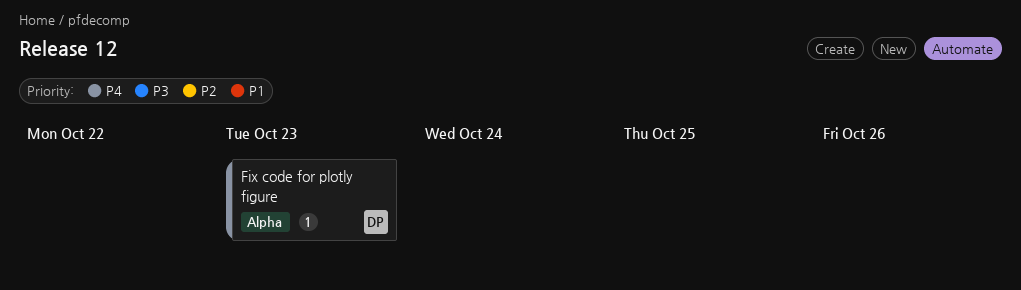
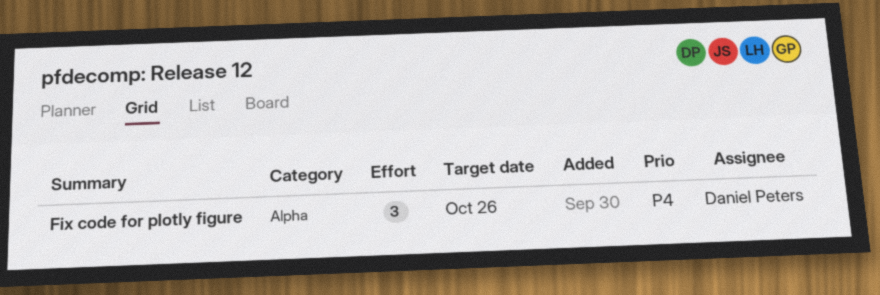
Fix code for plotly figure, estimate: 1 -> 3
Fix code for plotly figure, due: Oct 23 -> Oct 26

